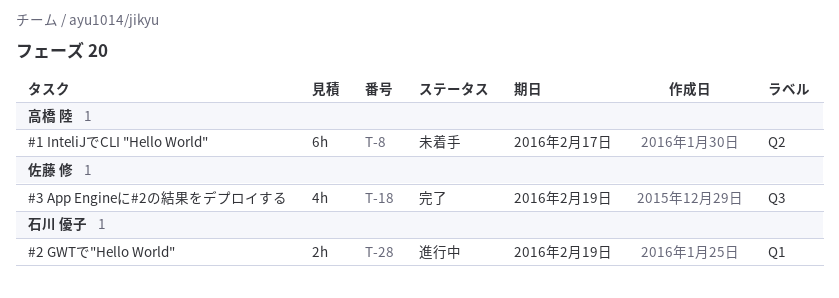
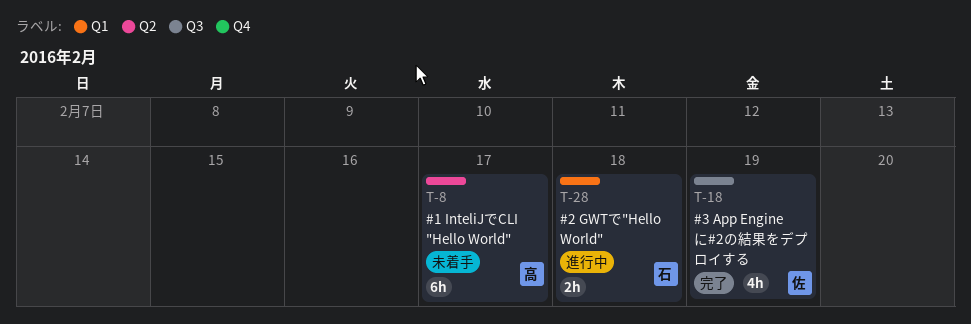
T-28, due: Feb 19 -> Feb 18

